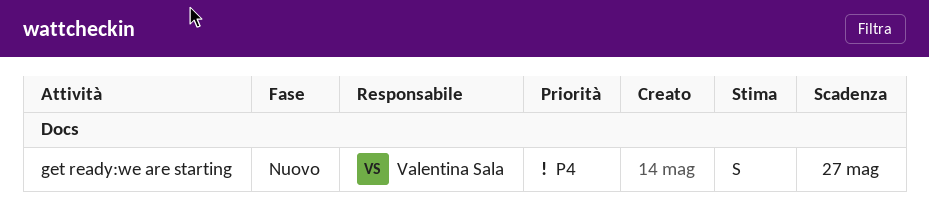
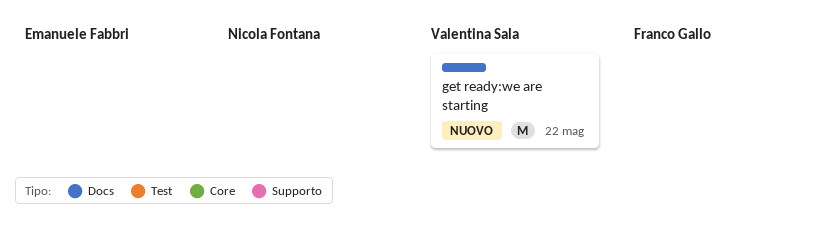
get ready:we are starting, estimate: S -> M
get ready:we are starting, due: May 27 -> May 22

